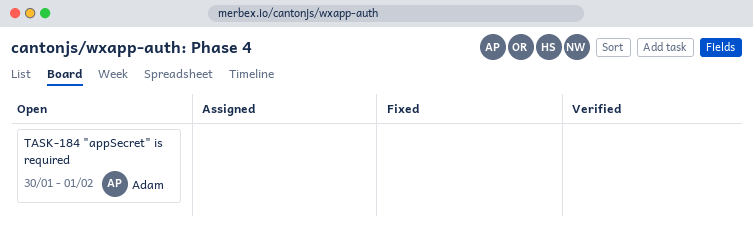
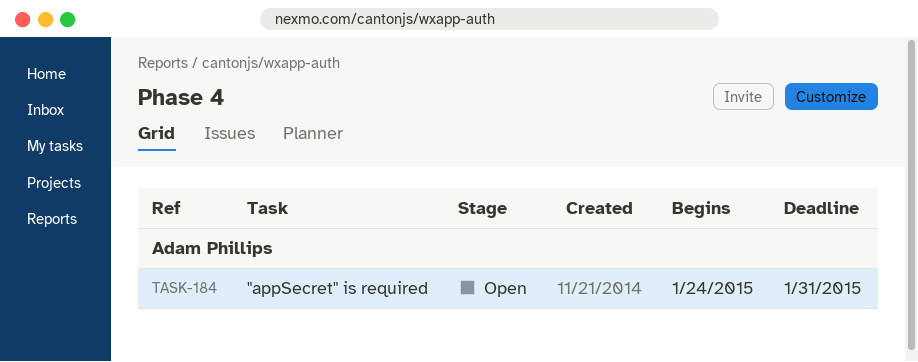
TASK-184, start: Jan 30 -> Jan 24
TASK-184, due: Feb 1 -> Jan 31

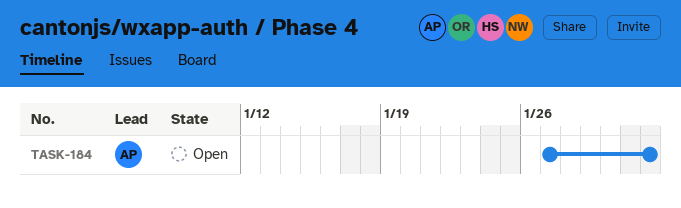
TASK-184, start: Jan 24 -> Jan 27
TASK-184, due: Jan 31 -> Feb 1

